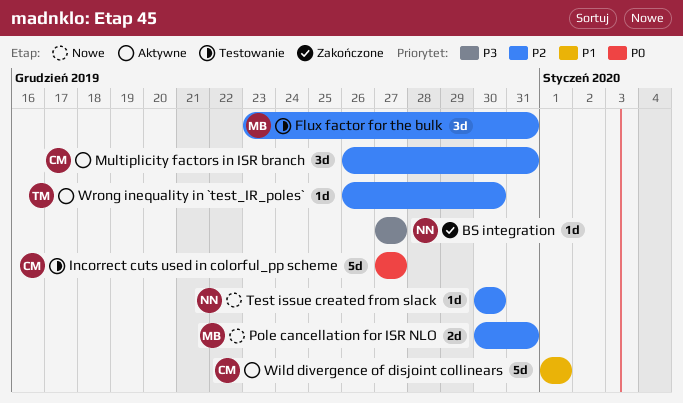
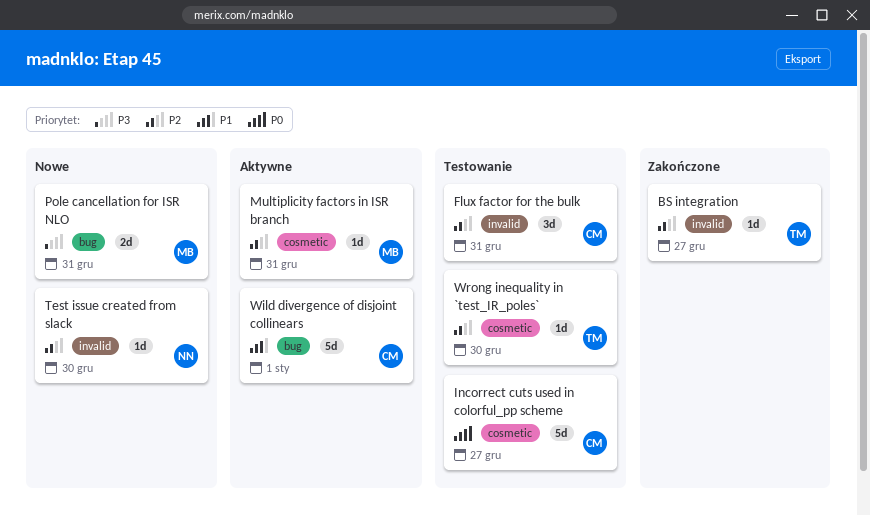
BS integration, owner: NN -> TM
BS integration, priority: P3 -> P2
Flux factor for the bulk, owner: MB -> CM
Multiplicity factors in ISR branch, owner: CM -> MB
Multiplicity factors in ISR branch, estimate: 3d -> 1d
Pole cancellation for ISR NLO, priority: P2 -> P3
Wrong inequality in `test_IR_poles`, status: Aktywne -> Testowanie

